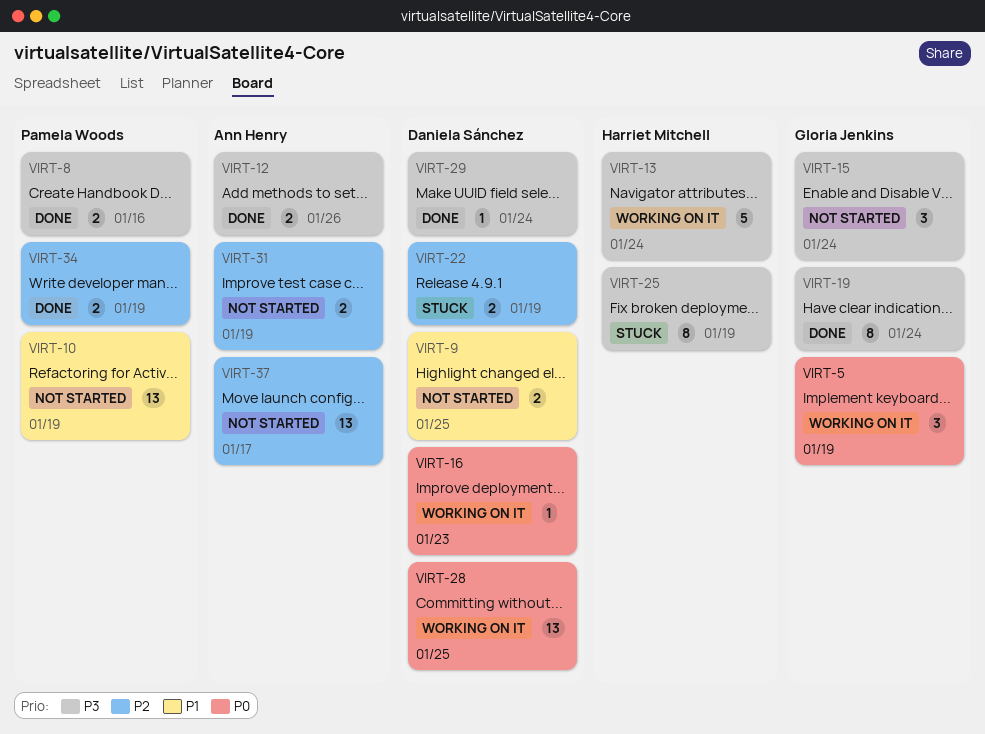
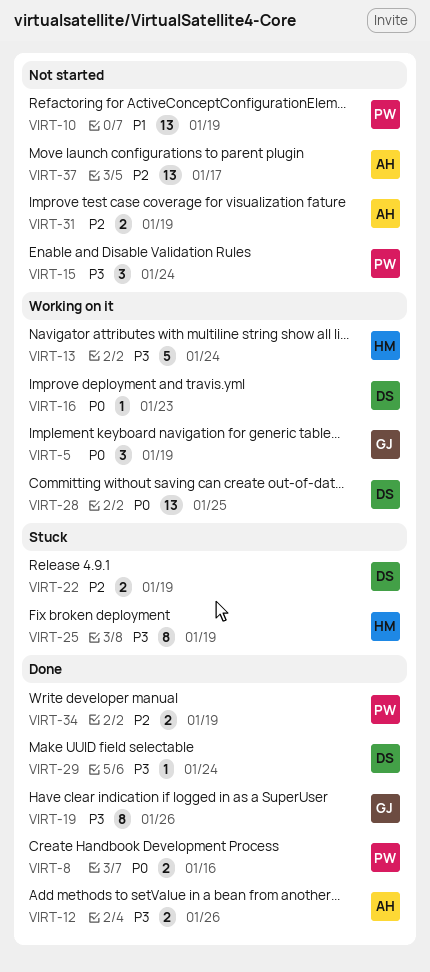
VIRT-8, priority: P3 -> P0
VIRT-9: present -> none
VIRT-15, owner: Gloria Jenkins -> Pamela Woods
VIRT-19, due: Jan 24 -> Jan 26

